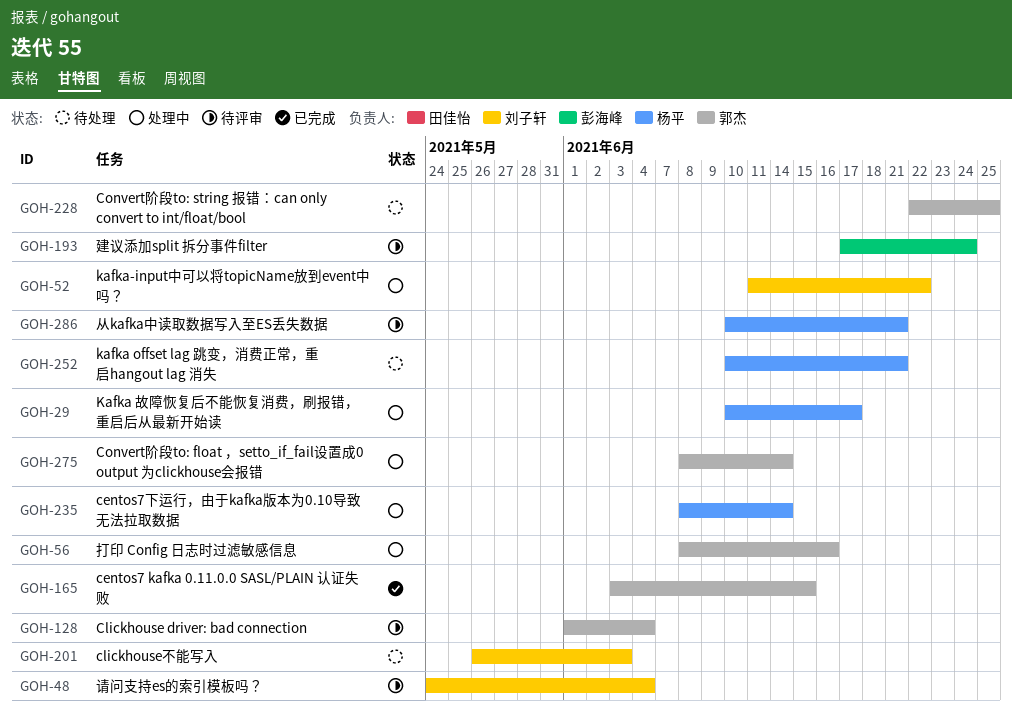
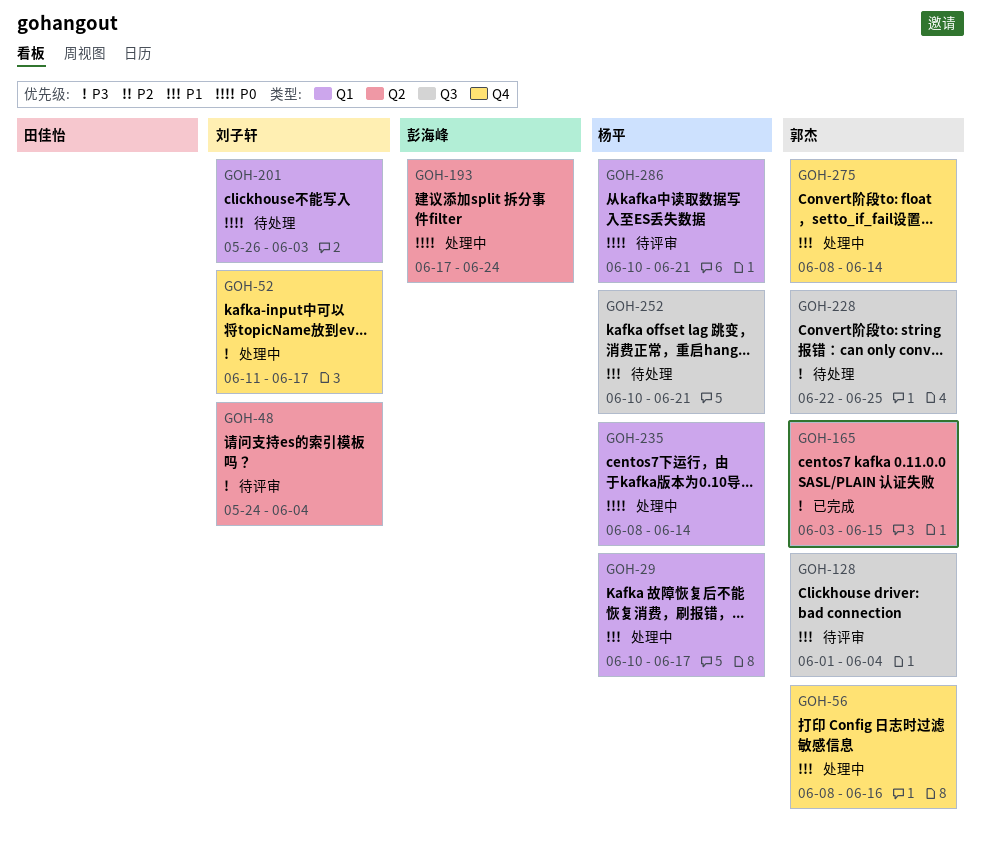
GOH-52, due: Jun 22 -> Jun 17
GOH-193, status: 待评审 -> 处理中

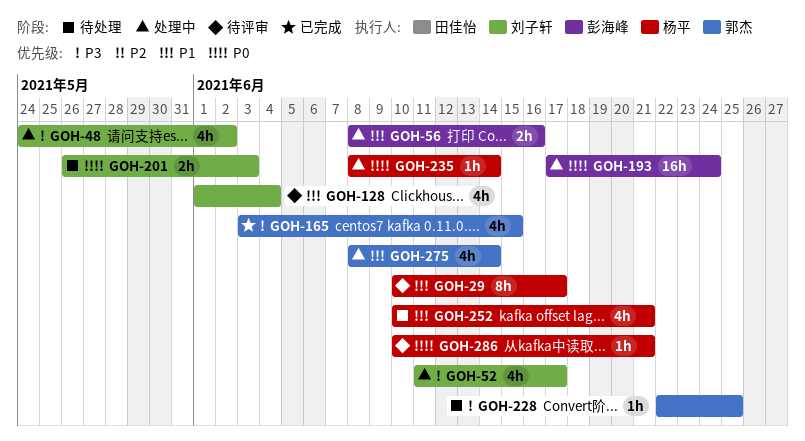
GOH-29, status: 处理中 -> 待评审
GOH-48, status: 待评审 -> 处理中
GOH-48, due: Jun 4 -> Jun 2
GOH-56, owner: 郭杰 -> 彭海峰
GOH-128, owner: 郭杰 -> 刘子轩

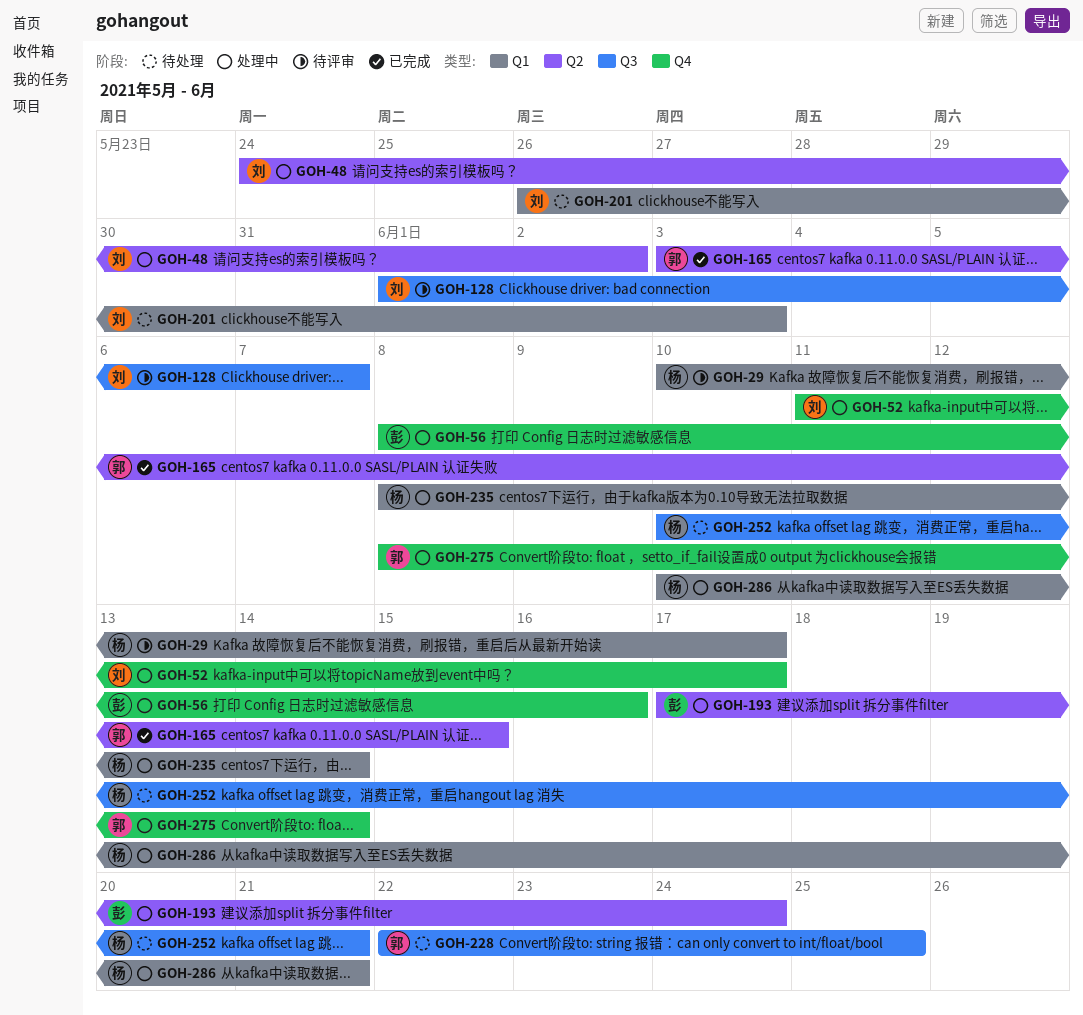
GOH-128, due: Jun 4 -> Jun 7
GOH-286, status: 待评审 -> 处理中

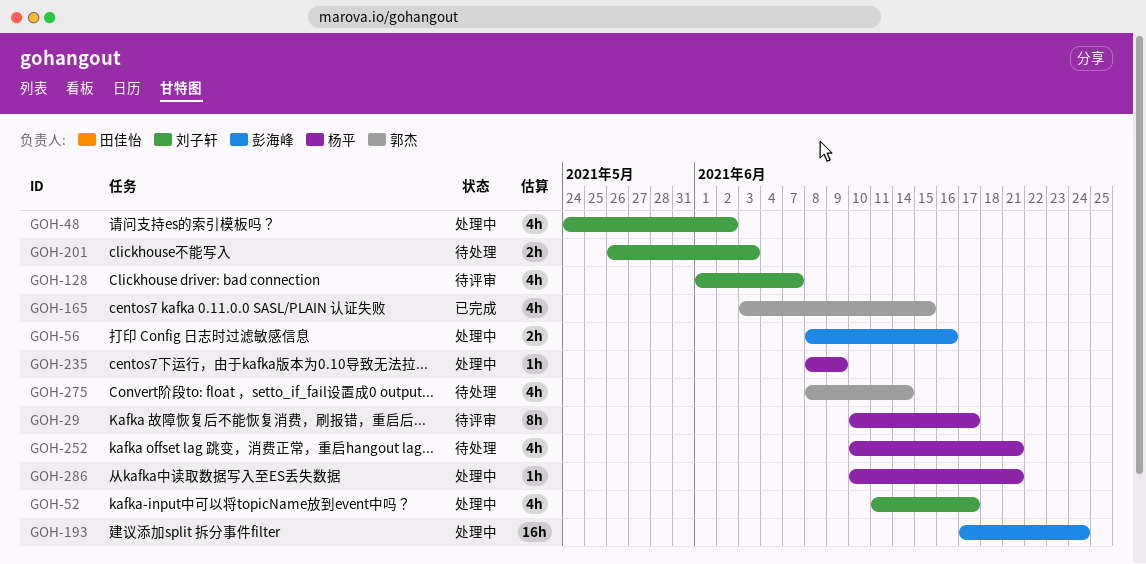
GOH-228: present -> none
GOH-235, due: Jun 14 -> Jun 9
GOH-275, status: 处理中 -> 待处理

